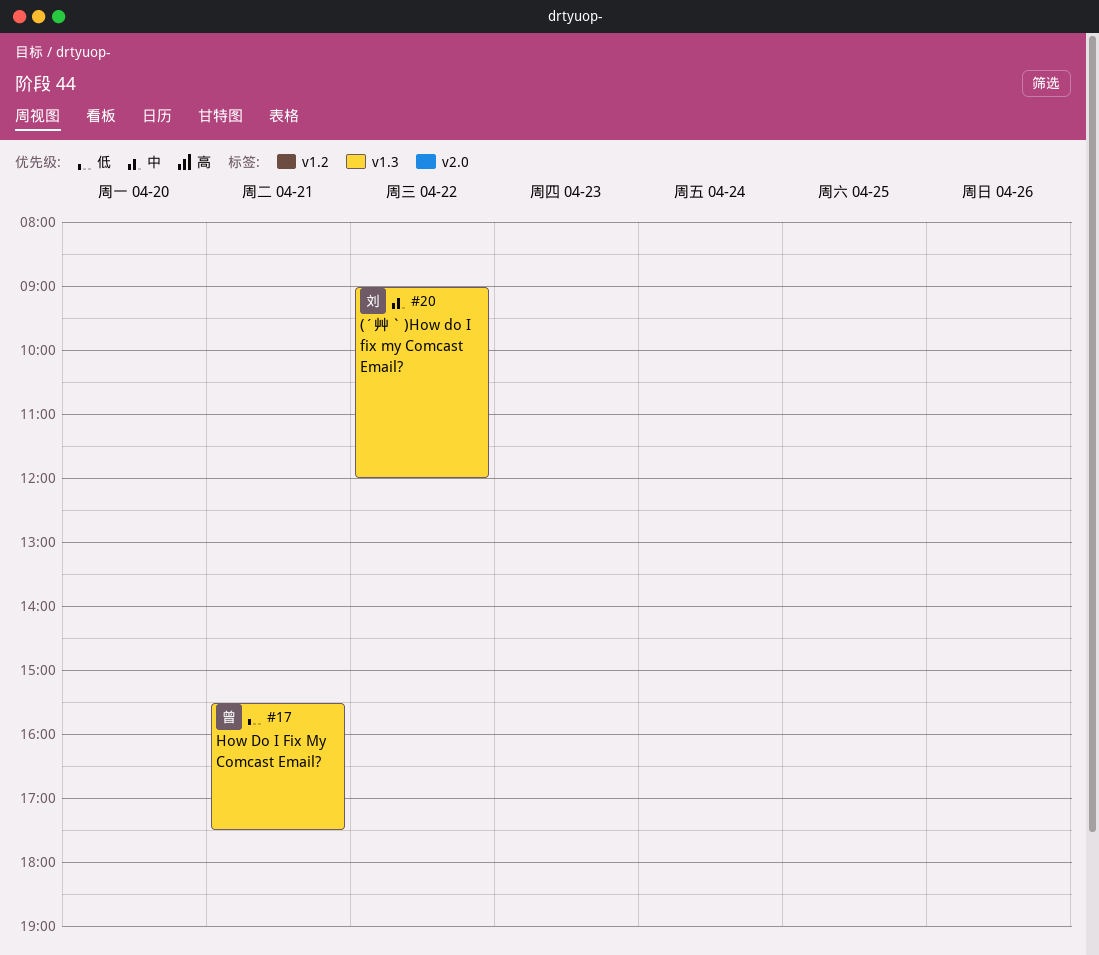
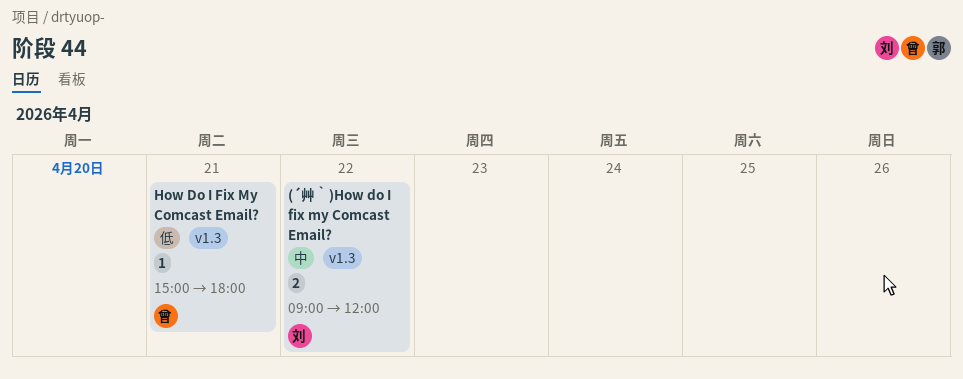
How Do I Fix My Comcast Email?, begins: 15:30 -> 15:00
How Do I Fix My Comcast Email?, ends: 17:30 -> 18:00

